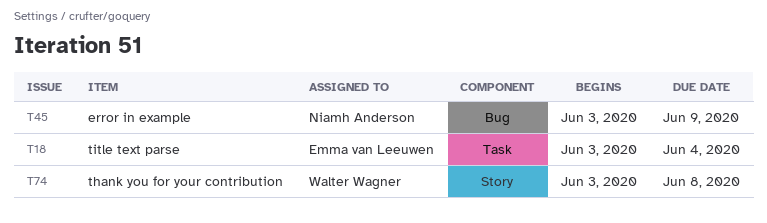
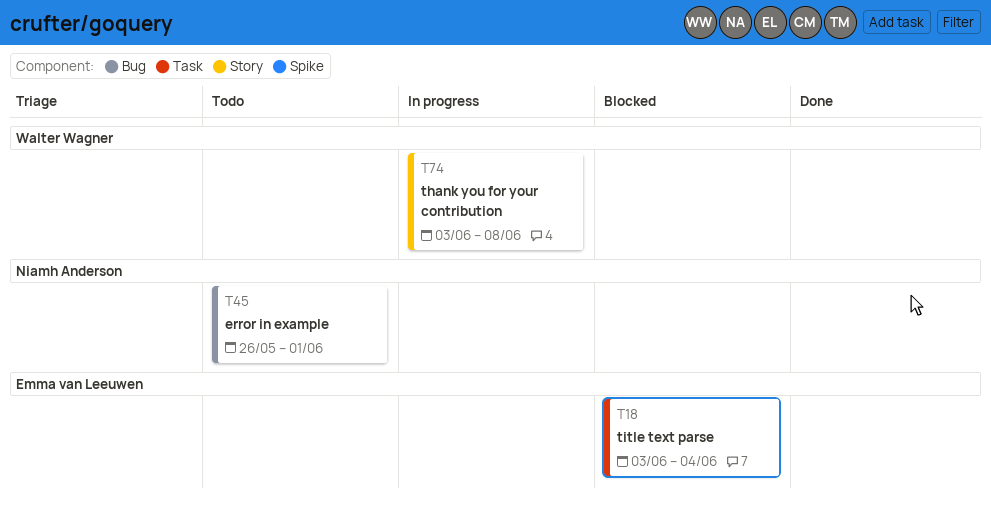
T45, start: Jun 3 -> May 26
T45, due: Jun 9 -> Jun 1

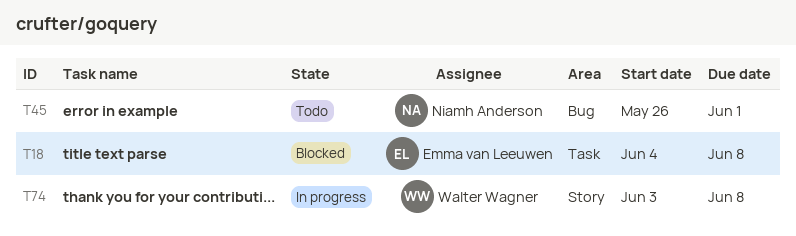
T18, start: Jun 3 -> Jun 4
T18, due: Jun 4 -> Jun 8

